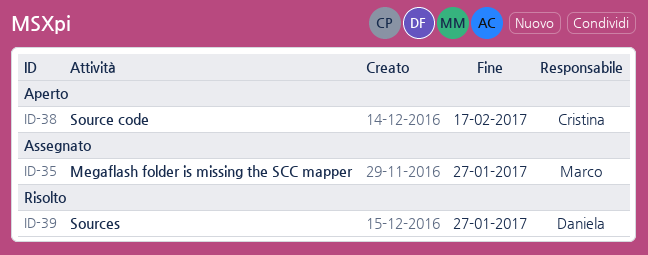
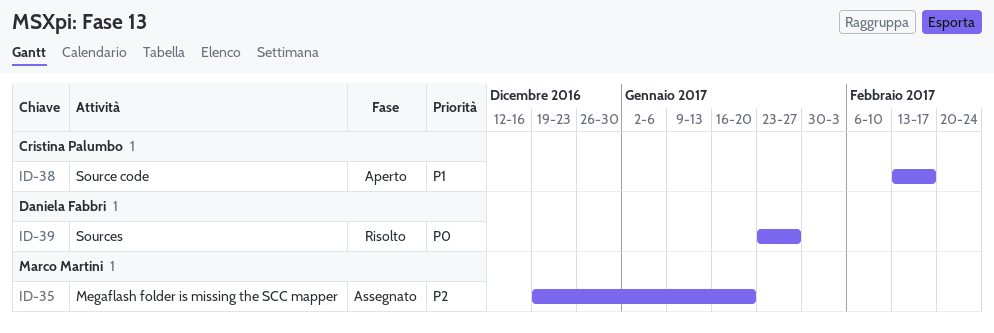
ID-35, due: Jan 27 -> Jan 20

